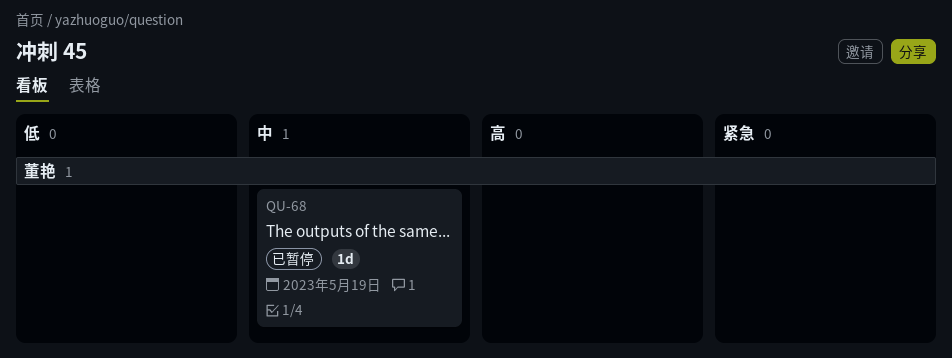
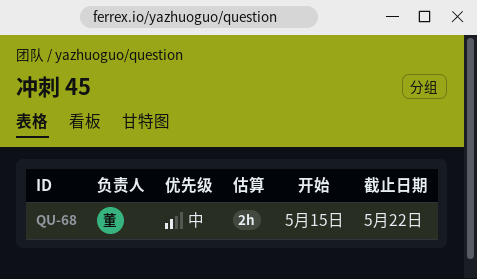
QU-68, estimate: 1d -> 2h
QU-68, due: May 19 -> May 22

